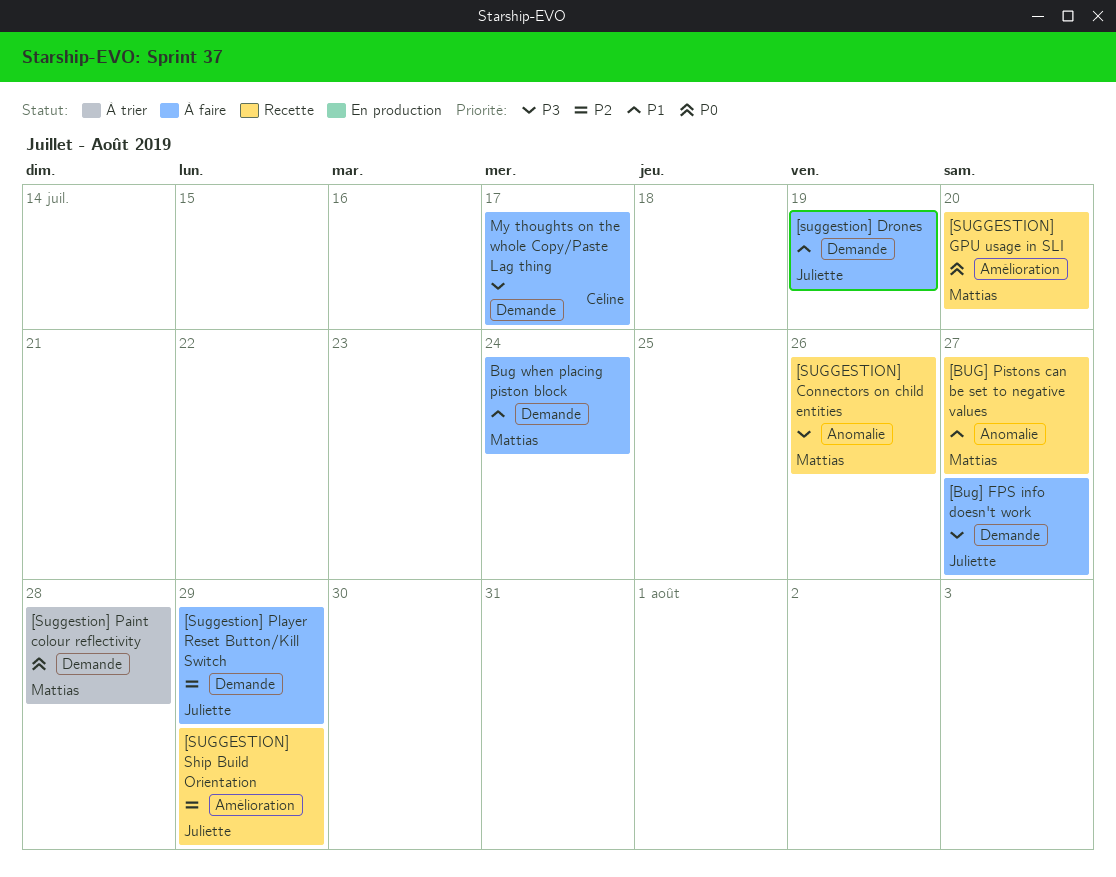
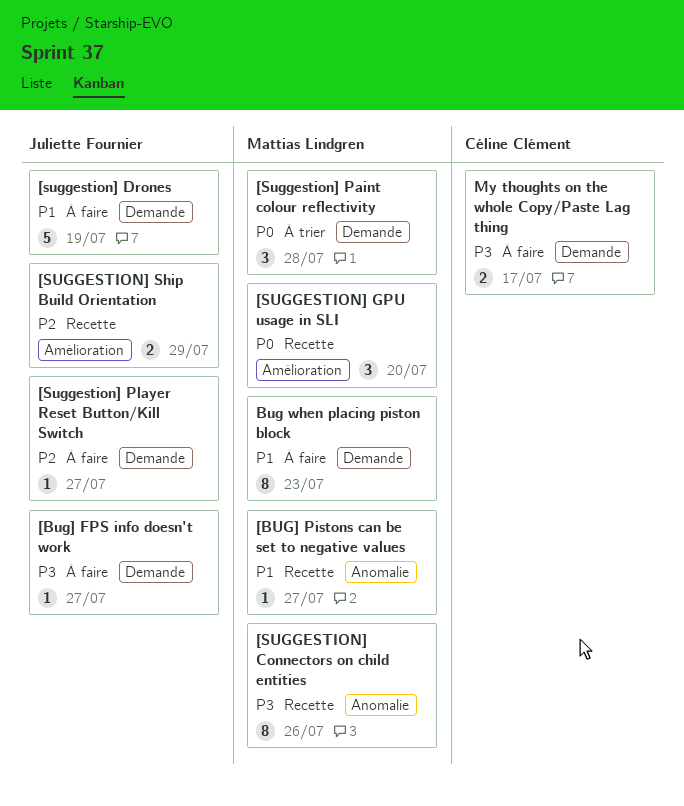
[Suggestion] Player Reset Button/Kill Switch, due: Jul 29 -> Jul 27
Bug when placing piston block, due: Jul 24 -> Jul 23

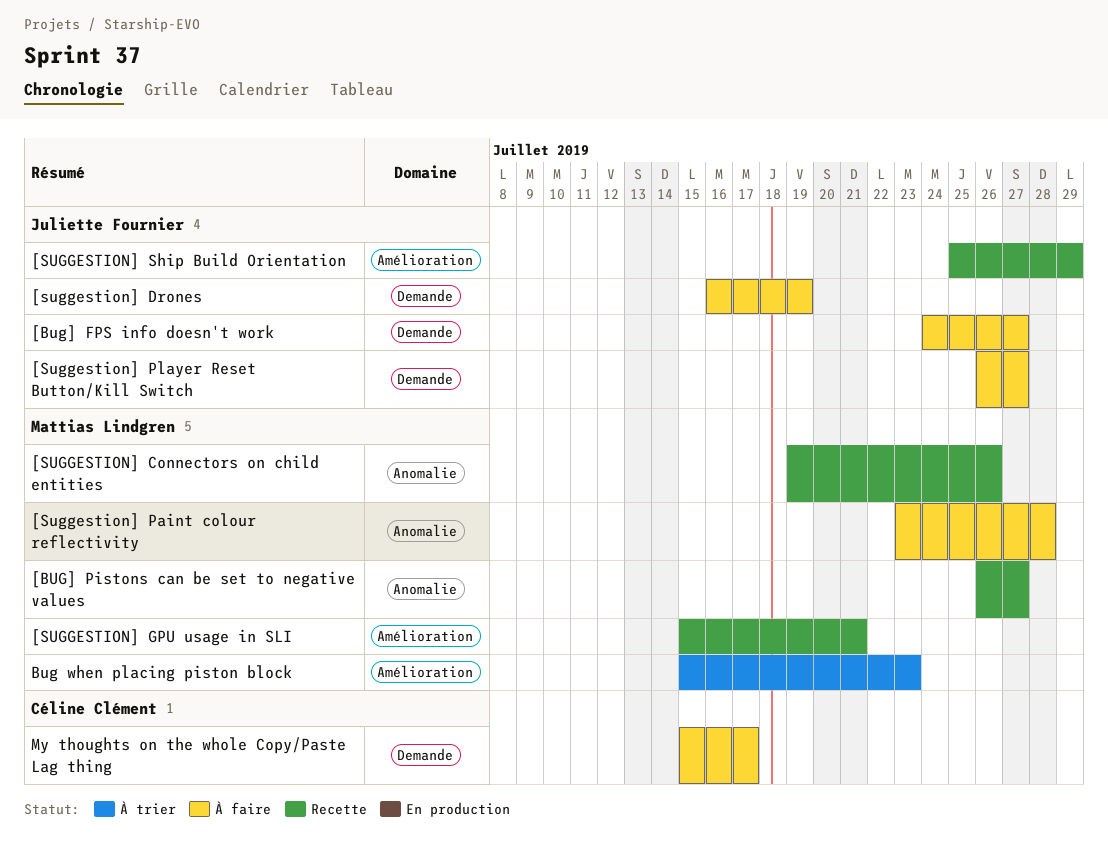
[SUGGESTION] GPU usage in SLI, due: Jul 20 -> Jul 21
[Suggestion] Paint colour reflectivity, status: À trier -> À faire
[Suggestion] Paint colour reflectivity, label: Demande -> Anomalie
Bug when placing piston block, status: À faire -> À trier
Bug when placing piston block, label: Demande -> Amélioration

